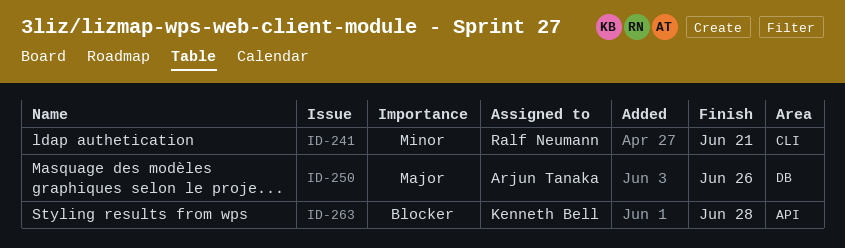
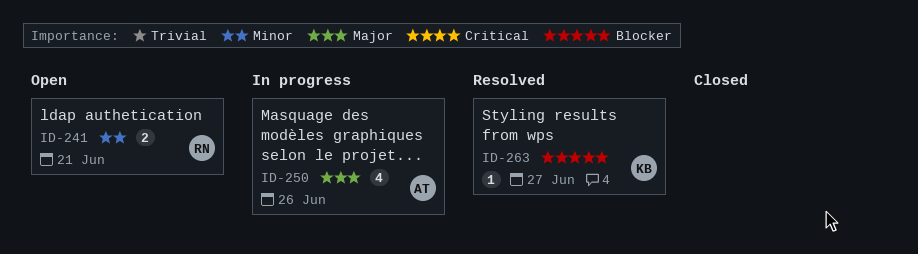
ID-263, due: Jun 28 -> Jun 27

